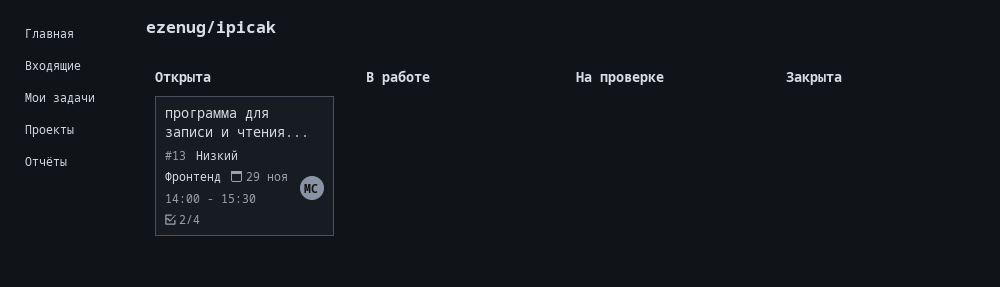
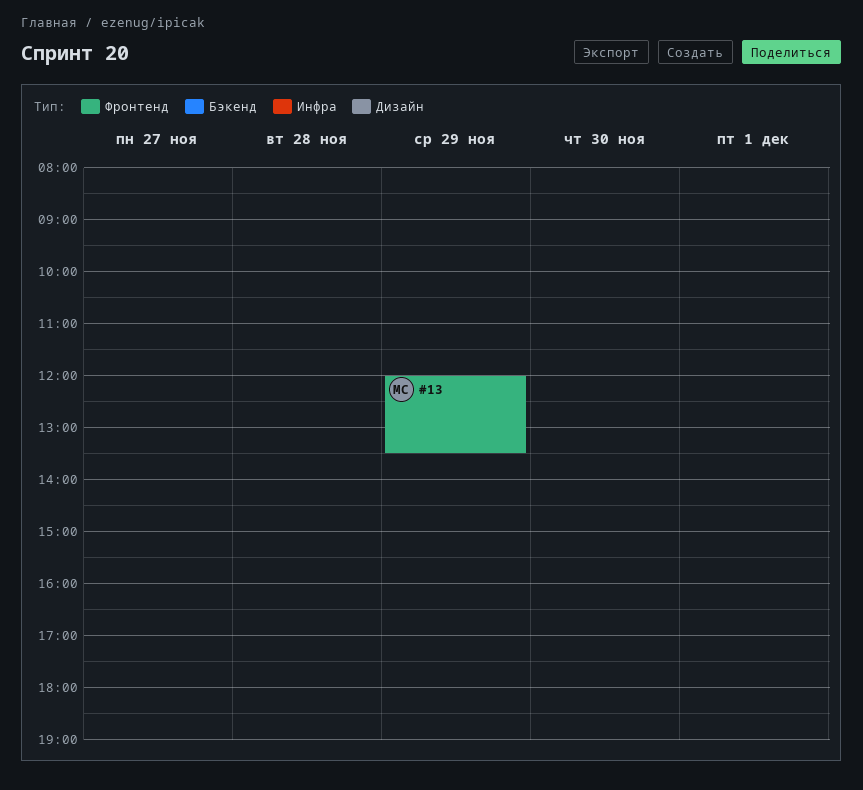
#13, begins: 14:00 -> 12:00
#13, ends: 15:30 -> 13:30

